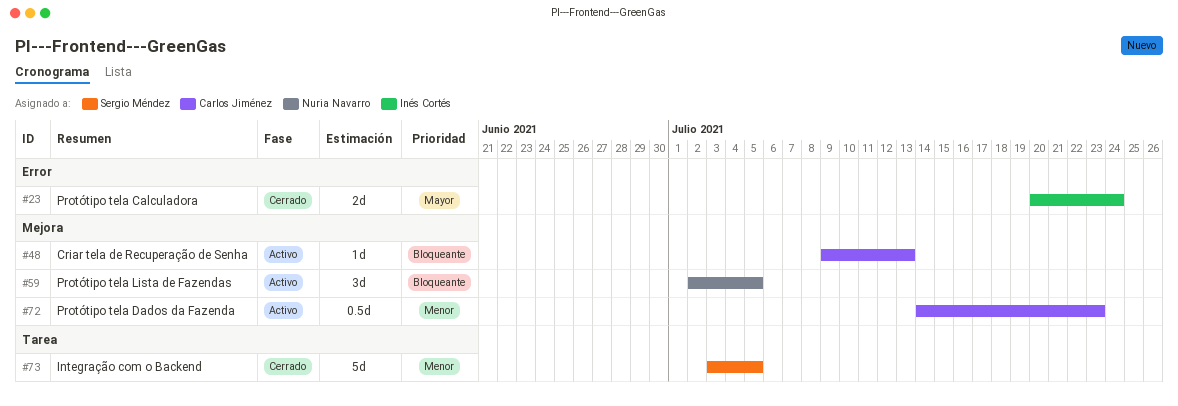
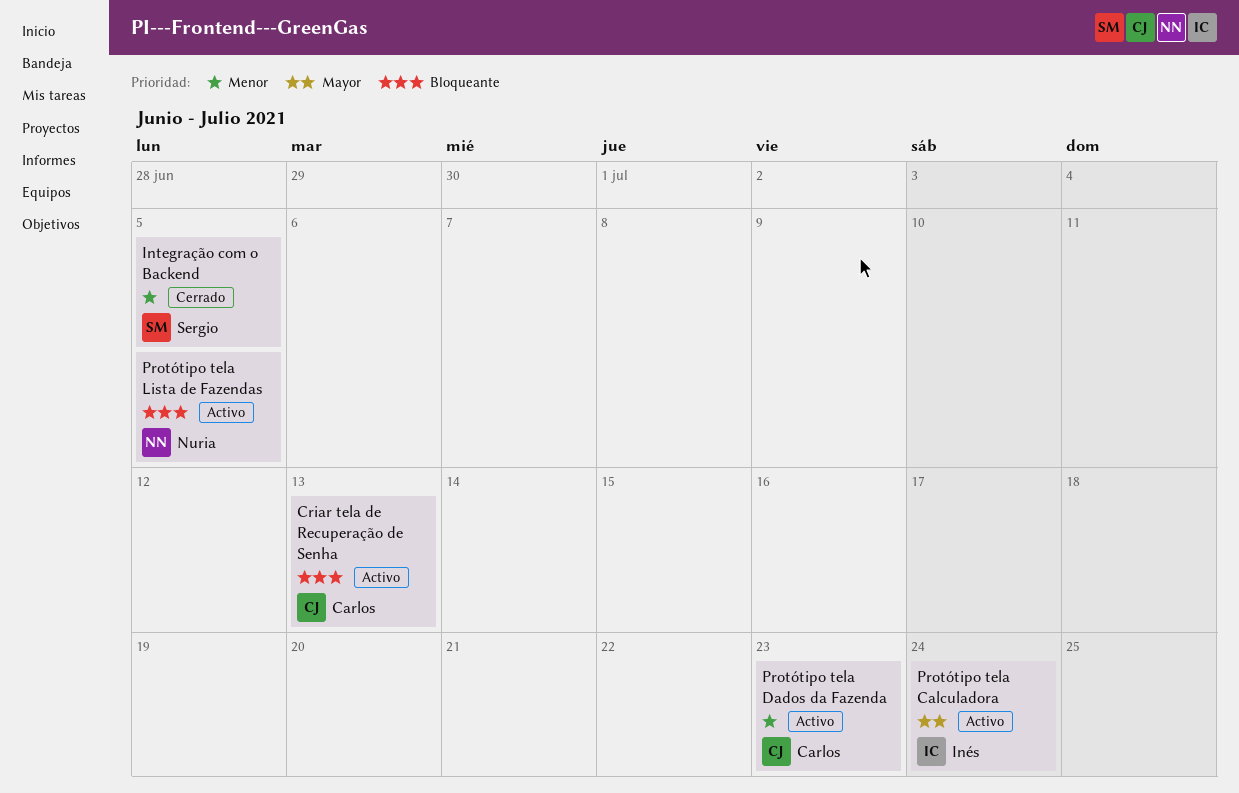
Protótipo tela Calculadora, status: Cerrado -> Activo

